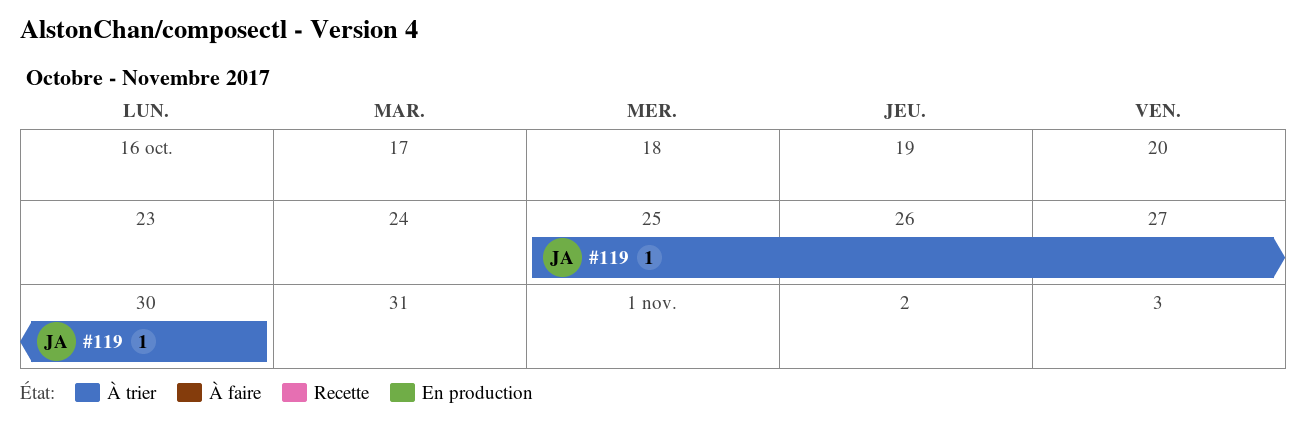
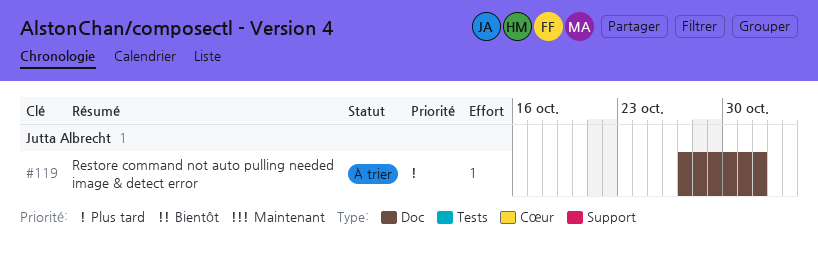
#119, start: Oct 25 -> Oct 27
#119, due: Oct 30 -> Nov 1

